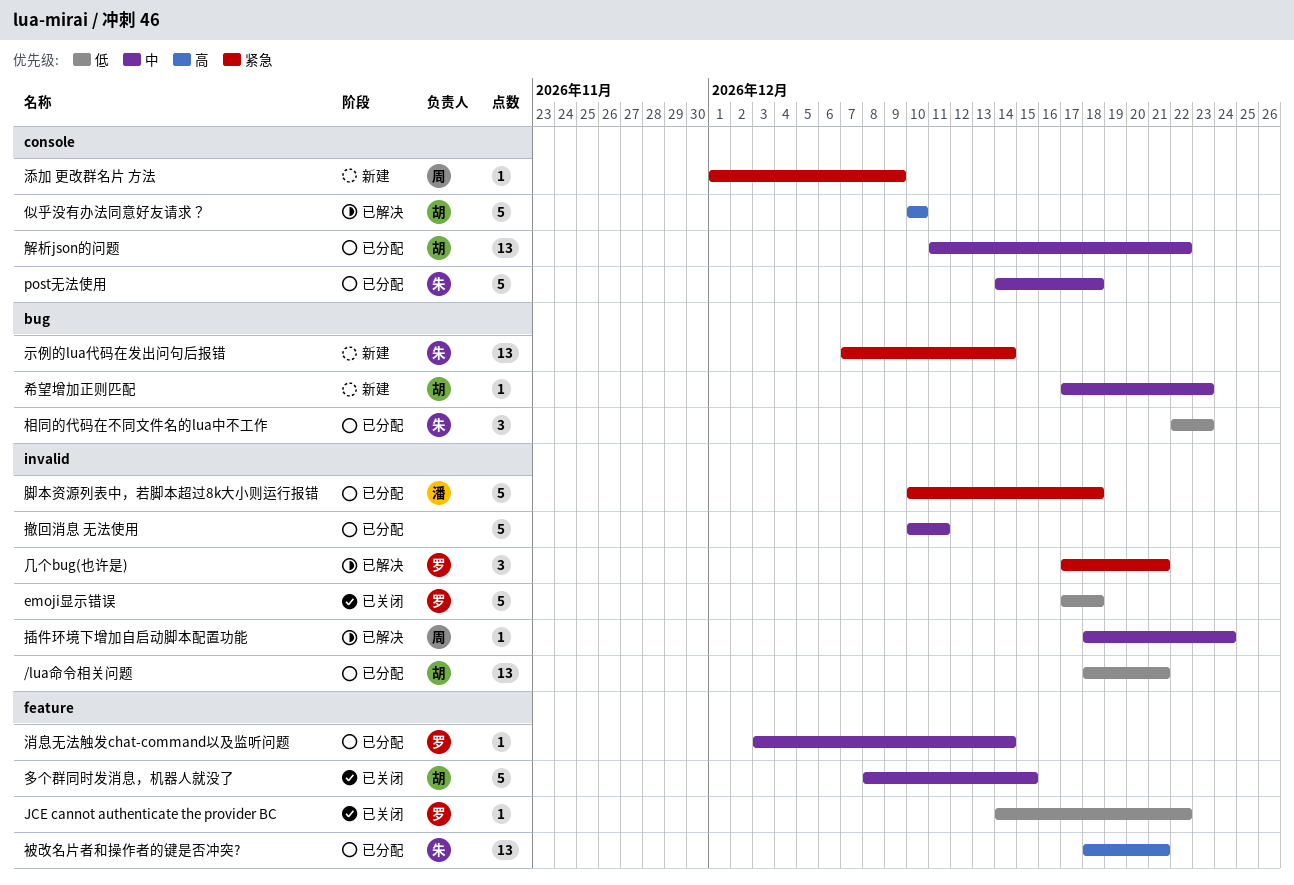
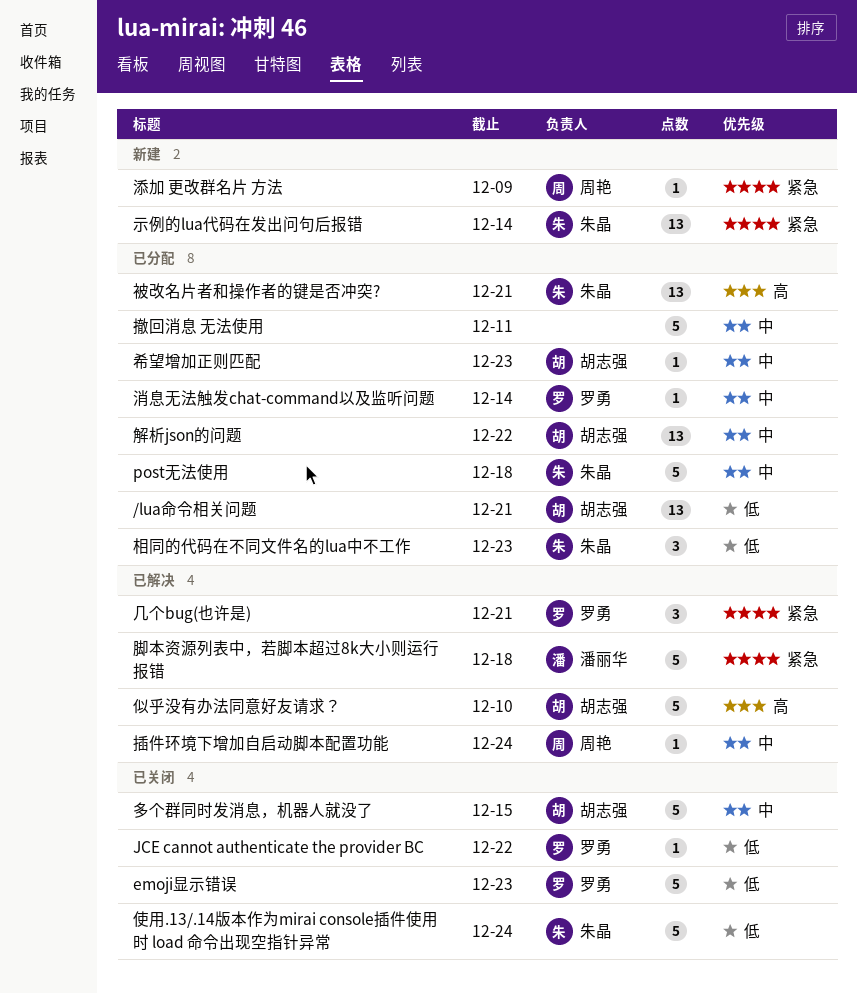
emoji显示错误, due: Dec 18 -> Dec 23
使用.13/.14版本作为mirai console插件使用时 load 命令出现空指针异常: none -> present
希望增加正则匹配, status: 新建 -> 已分配
脚本资源列表中，若脚本超过8k大小则运行报错, status: 已分配 -> 已解决

